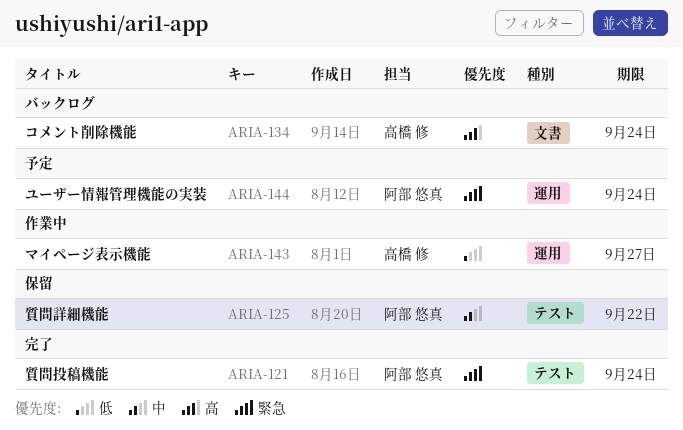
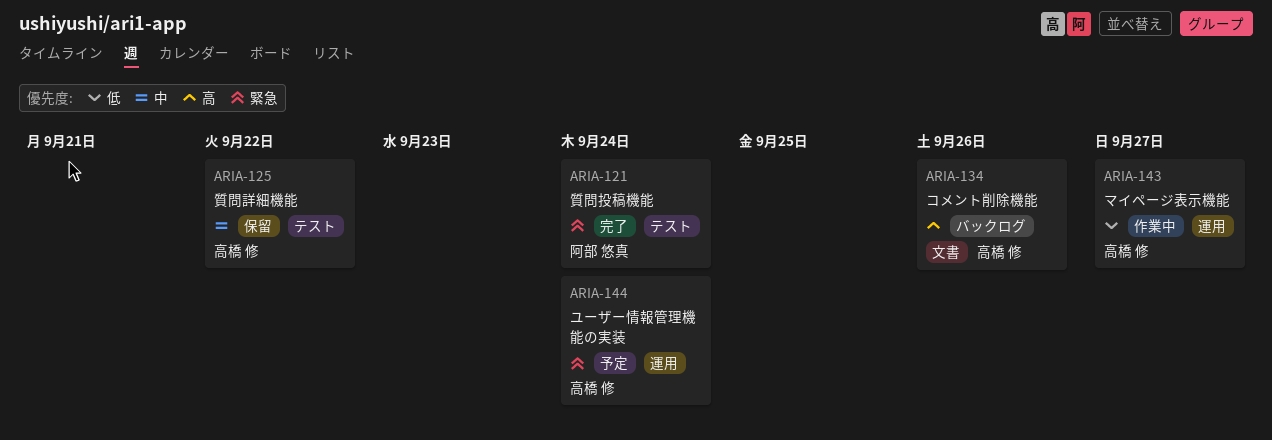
ARIA-125, owner: 阿部 悠真 -> 高橋 修
ARIA-134, due: Sep 24 -> Sep 26
ARIA-144, owner: 阿部 悠真 -> 高橋 修

